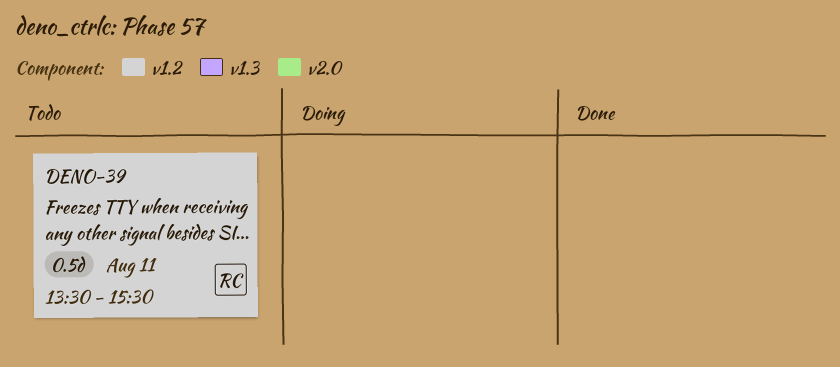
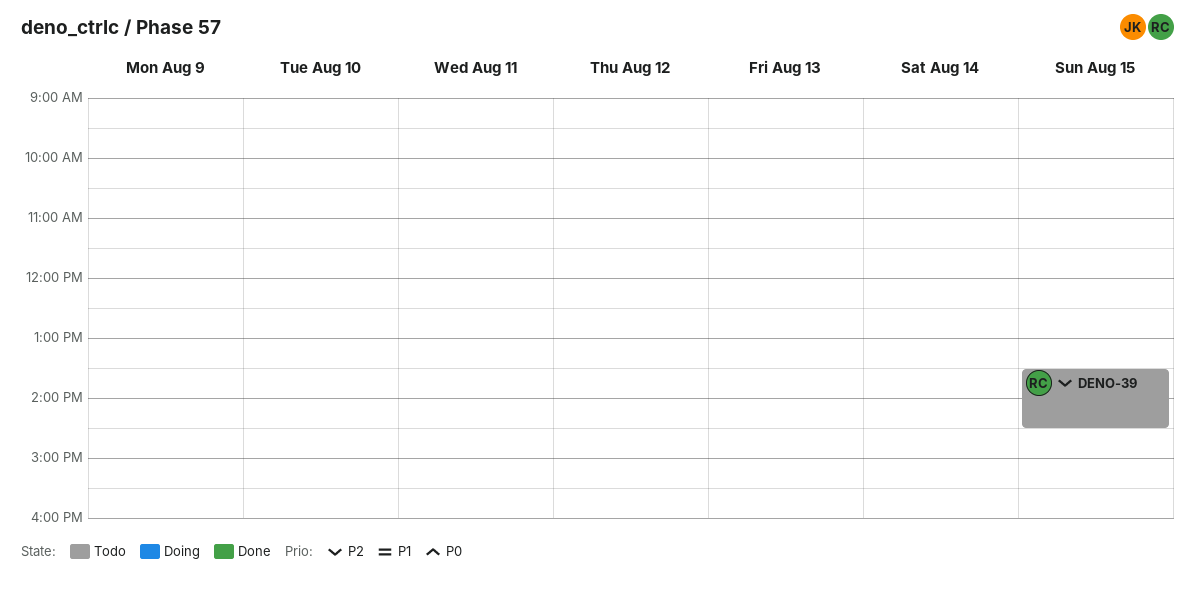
DENO-39, day: Aug 11 -> Aug 15
DENO-39, ends: 15:30 -> 14:30

